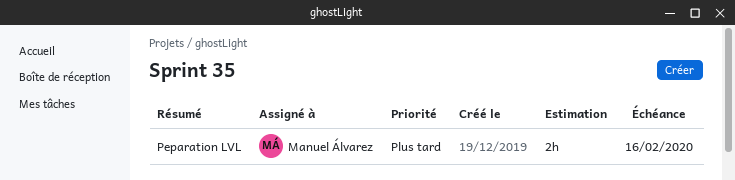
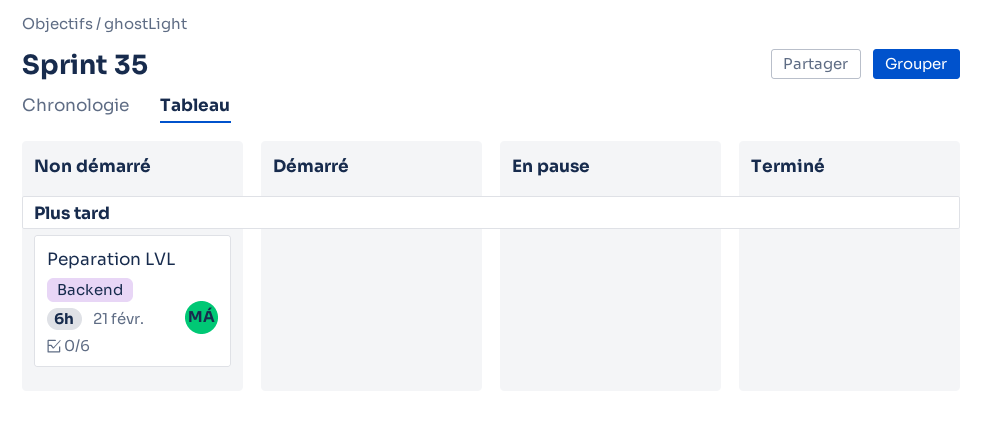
Peparation LVL, estimate: 2h -> 6h
Peparation LVL, due: Feb 16 -> Feb 21

